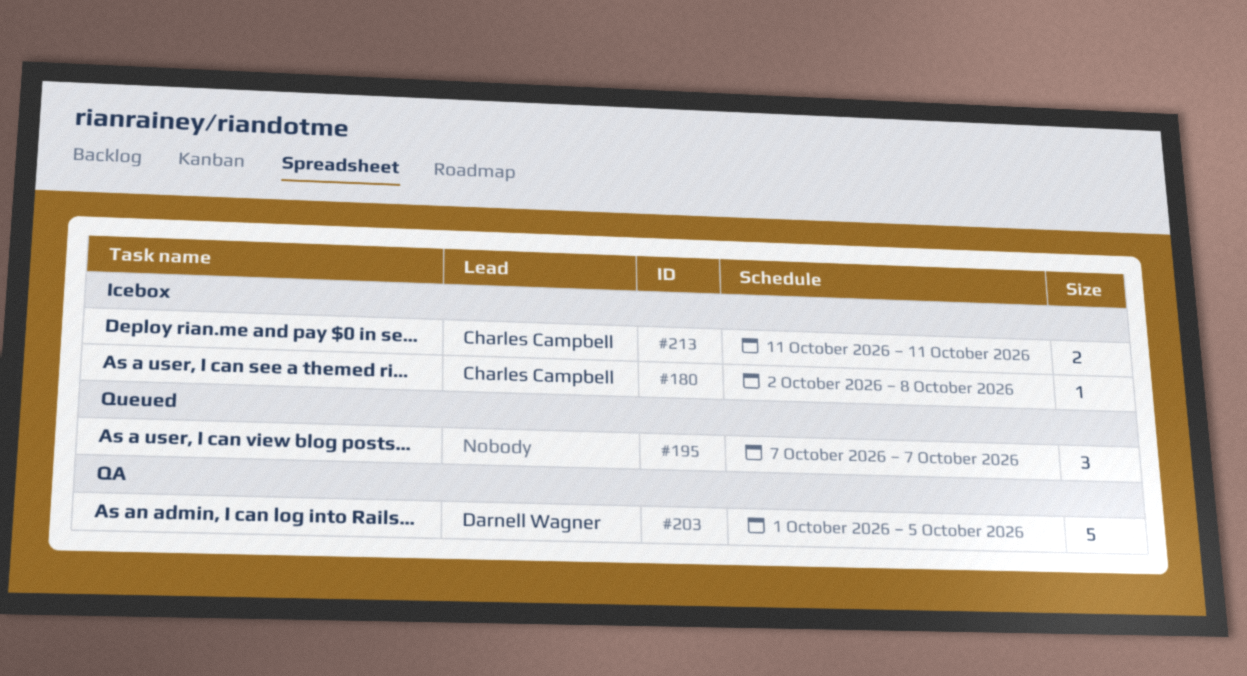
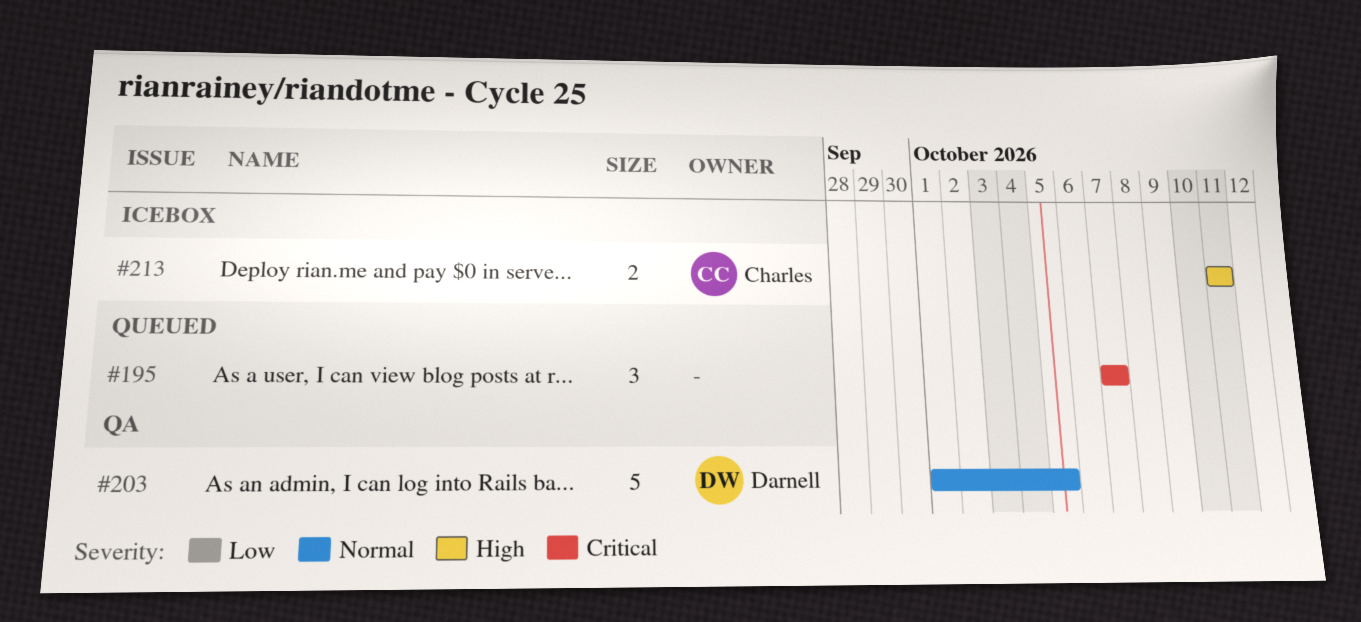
#180: present -> none

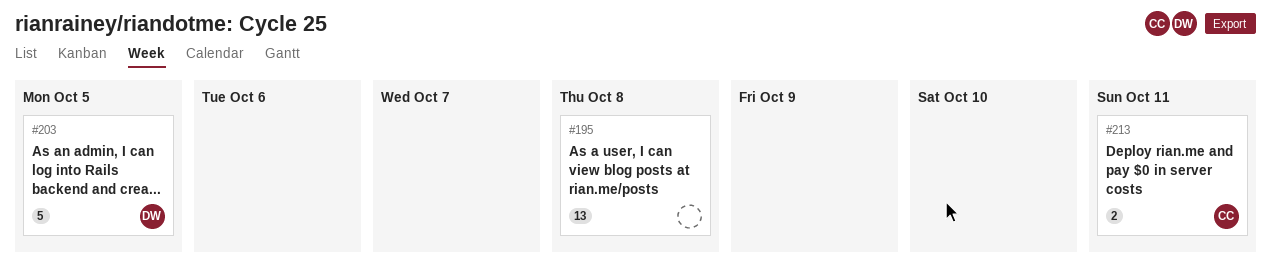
#195, estimate: 3 -> 13
#195, due: Oct 7 -> Oct 8

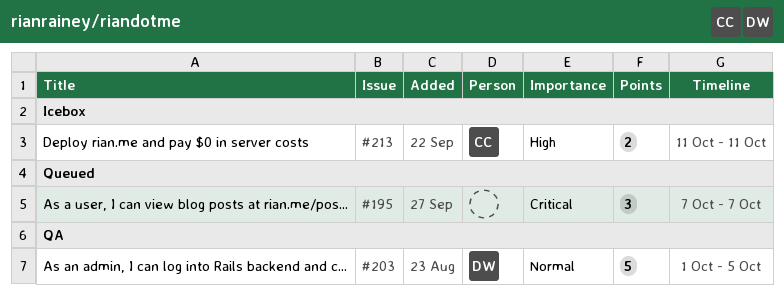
#195, estimate: 13 -> 3
#195, due: Oct 8 -> Oct 7

